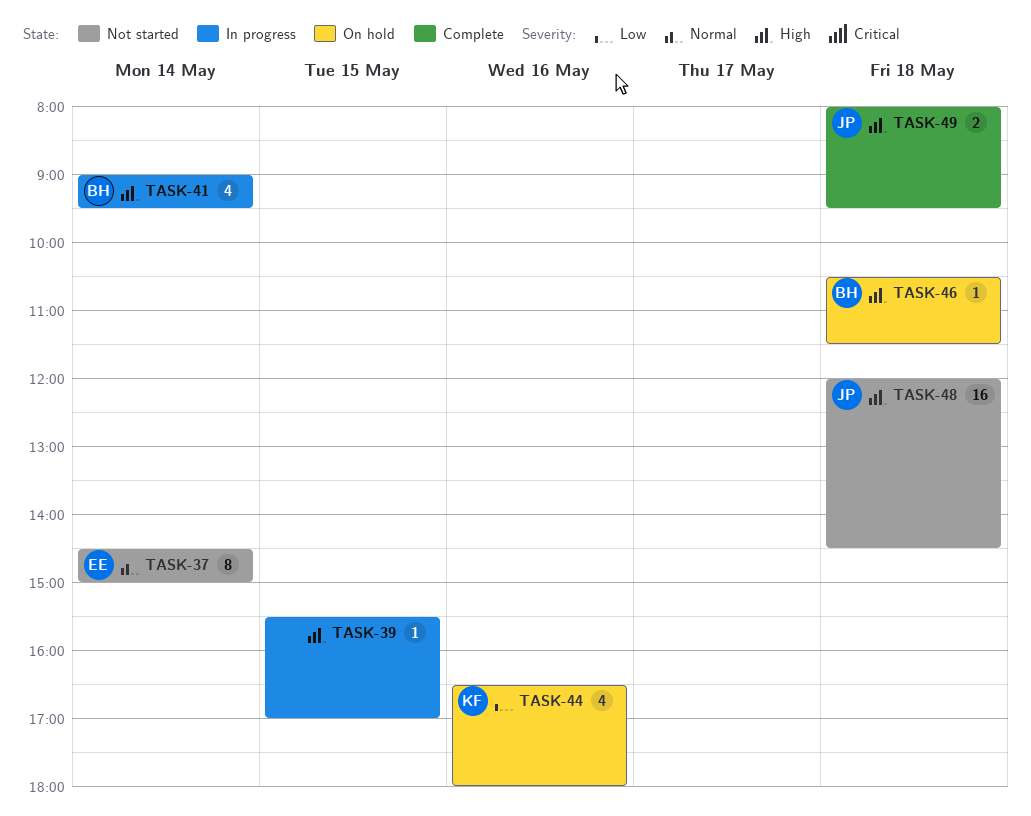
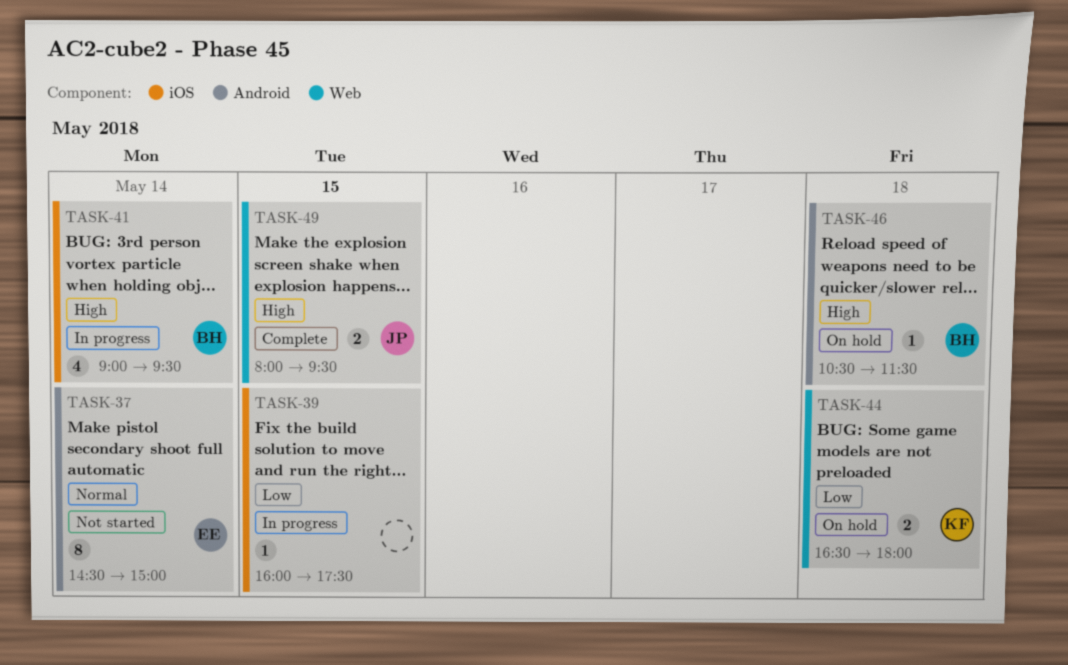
TASK-39, priority: High -> Low
TASK-39, begins: 15:30 -> 16:00
TASK-39, ends: 17:00 -> 17:30
TASK-44, estimate: 4 -> 2
TASK-44, day: May 16 -> May 18
TASK-48: present -> none
TASK-49, day: May 18 -> May 15

